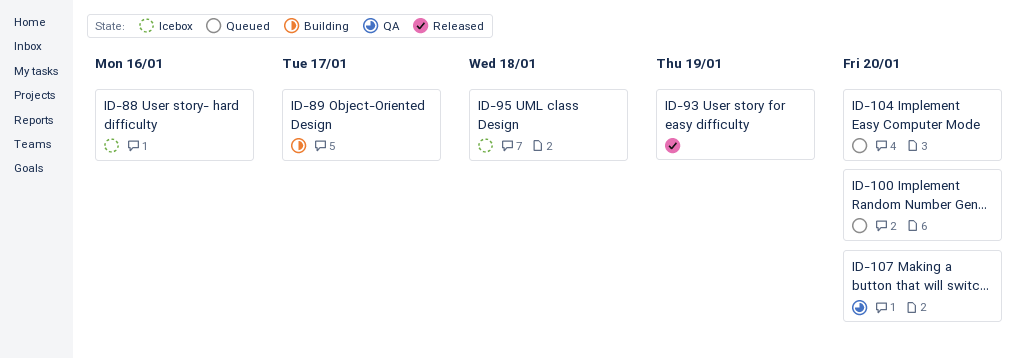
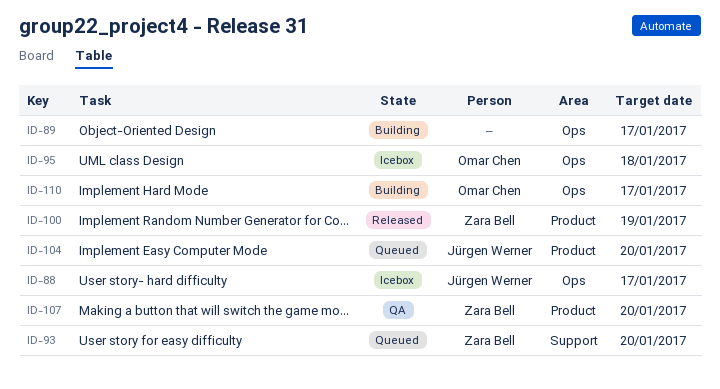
ID-88, due: Jan 16 -> Jan 17
ID-93, status: Released -> Queued
ID-93, due: Jan 19 -> Jan 20
ID-100, status: Queued -> Released
ID-100, due: Jan 20 -> Jan 19
ID-110: none -> present

